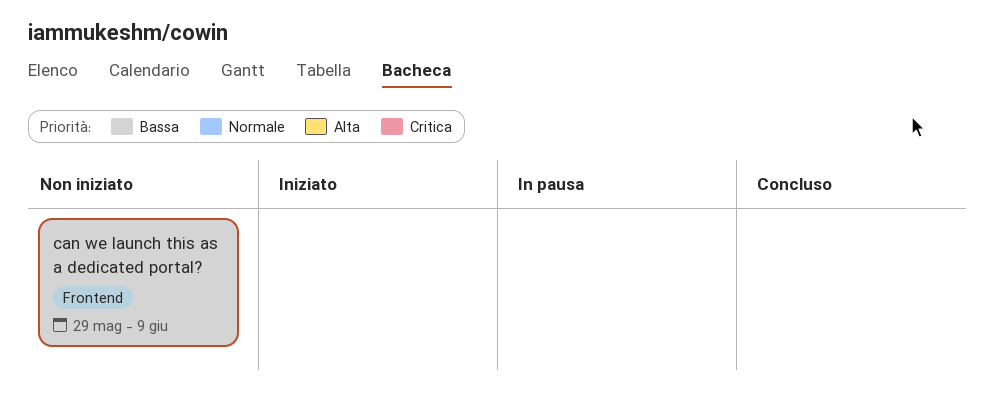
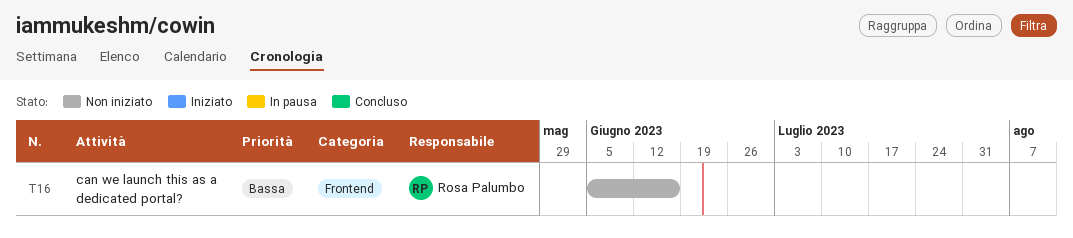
can we launch this as a dedicated portal?, start: May 29 -> Jun 5
can we launch this as a dedicated portal?, due: Jun 9 -> Jun 16

